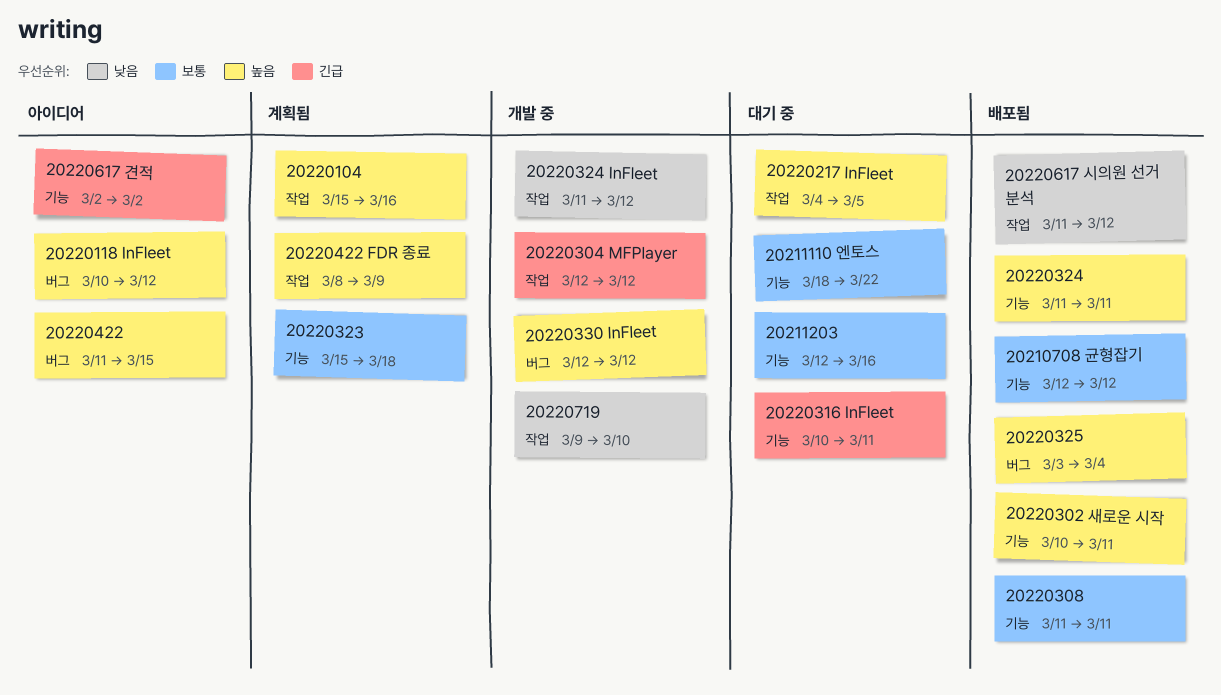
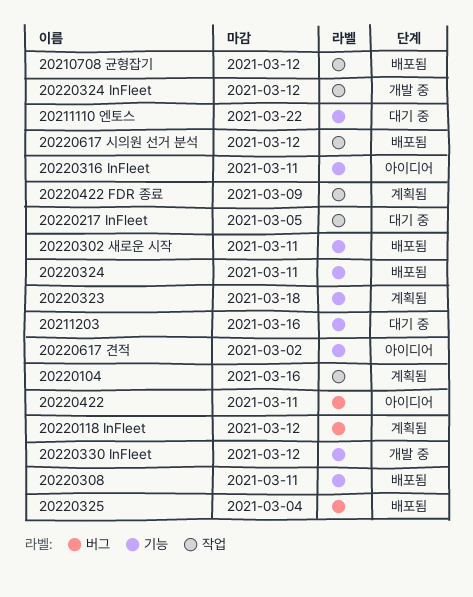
20210708 균형잡기, label: 기능 -> 작업
20220118 InFleet, status: 아이디어 -> 계획됨
20220304 MFPlayer: present -> none
20220316 InFleet, status: 대기 중 -> 아이디어
20220330 InFleet, label: 버그 -> 기능
20220422, due: Mar 15 -> Mar 11
20220719: present -> none

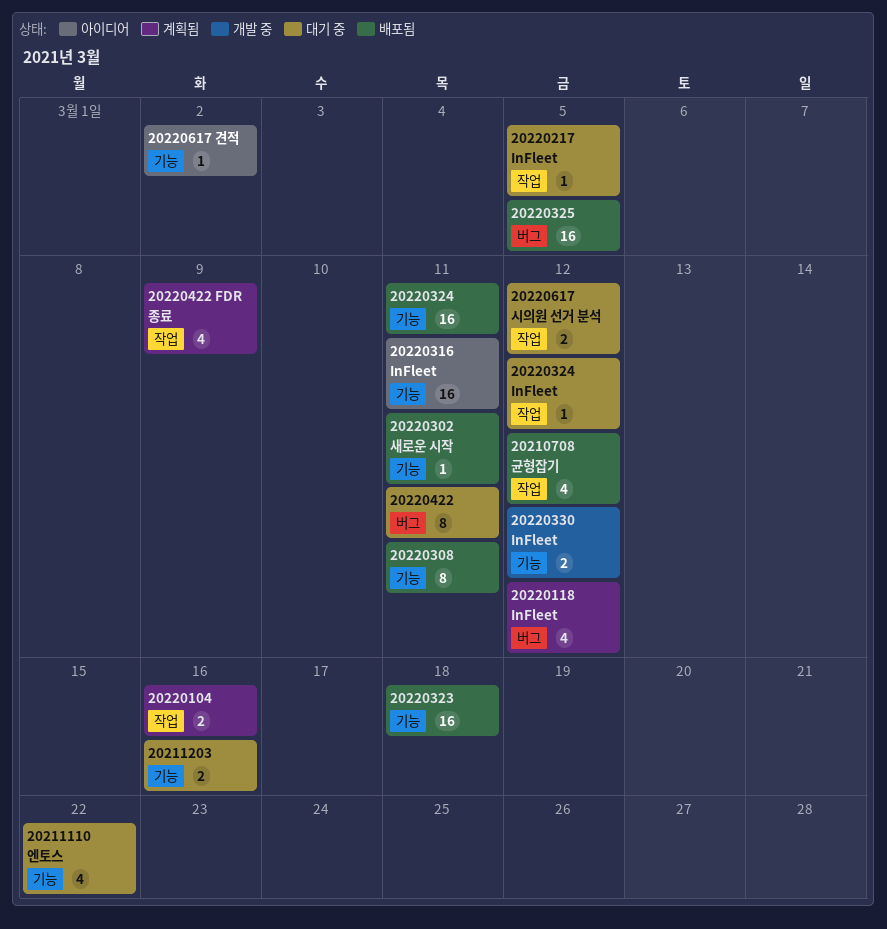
20220323, status: 계획됨 -> 배포됨
20220324 InFleet, status: 개발 중 -> 대기 중
20220325, due: Mar 4 -> Mar 5
20220422, status: 아이디어 -> 대기 중
20220617 시의원 선거 분석, status: 배포됨 -> 대기 중

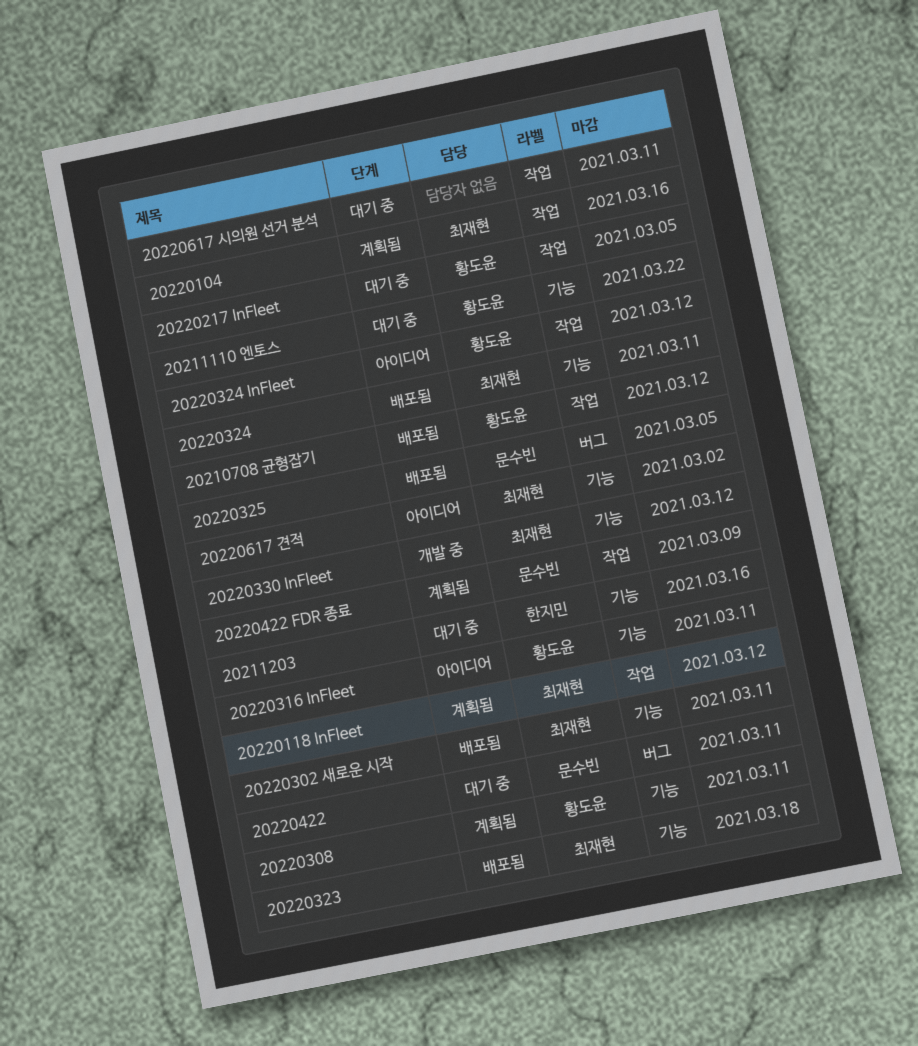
20220118 InFleet, label: 버그 -> 작업
20220308, status: 배포됨 -> 계획됨
20220324 InFleet, status: 대기 중 -> 아이디어
20220617 시의원 선거 분석, due: Mar 12 -> Mar 11

